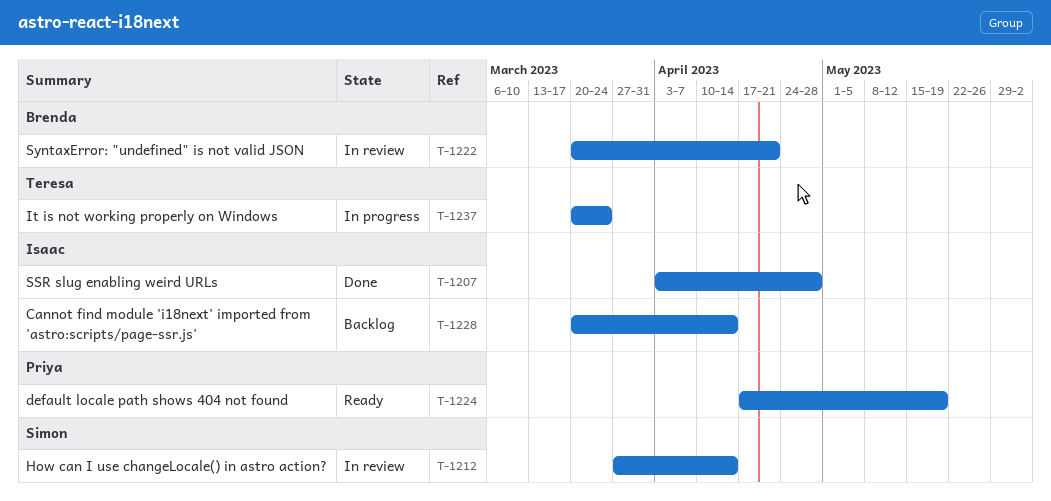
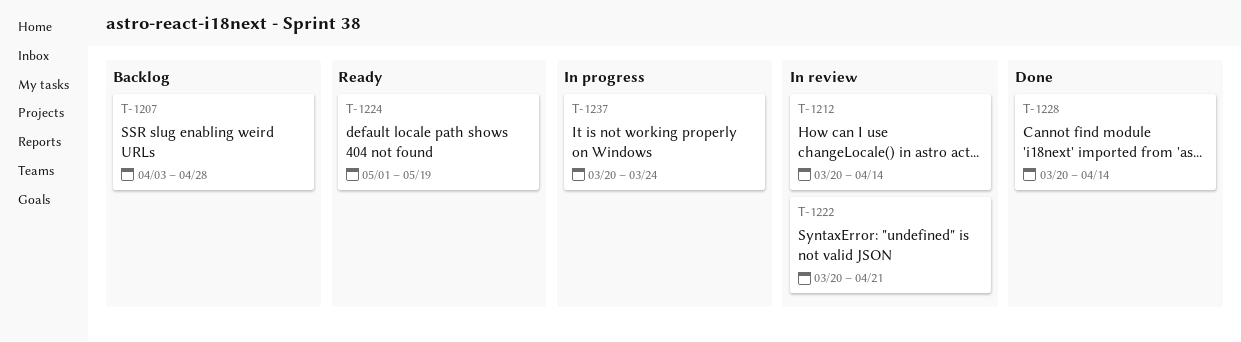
T-1207, status: Done -> Backlog
T-1212, start: Mar 27 -> Mar 20
T-1224, start: Apr 17 -> May 1
T-1228, status: Backlog -> Done

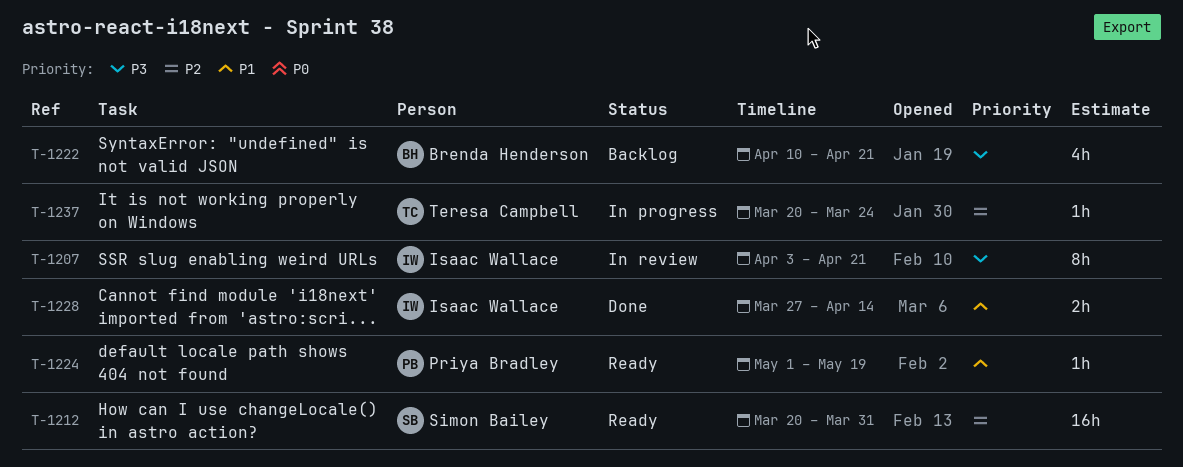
T-1207, status: Backlog -> In review
T-1207, due: Apr 28 -> Apr 21
T-1212, status: In review -> Ready
T-1212, due: Apr 14 -> Mar 31
T-1222, status: In review -> Backlog
T-1222, start: Mar 20 -> Apr 10
T-1228, start: Mar 20 -> Mar 27

